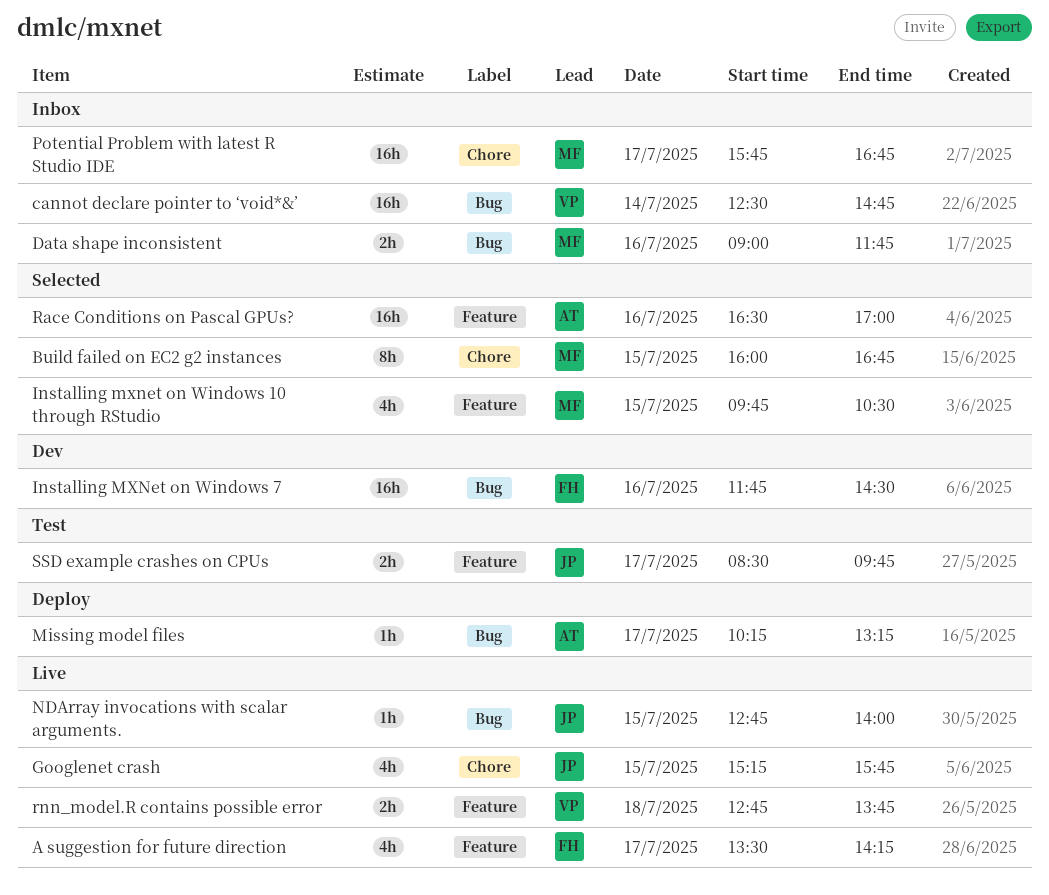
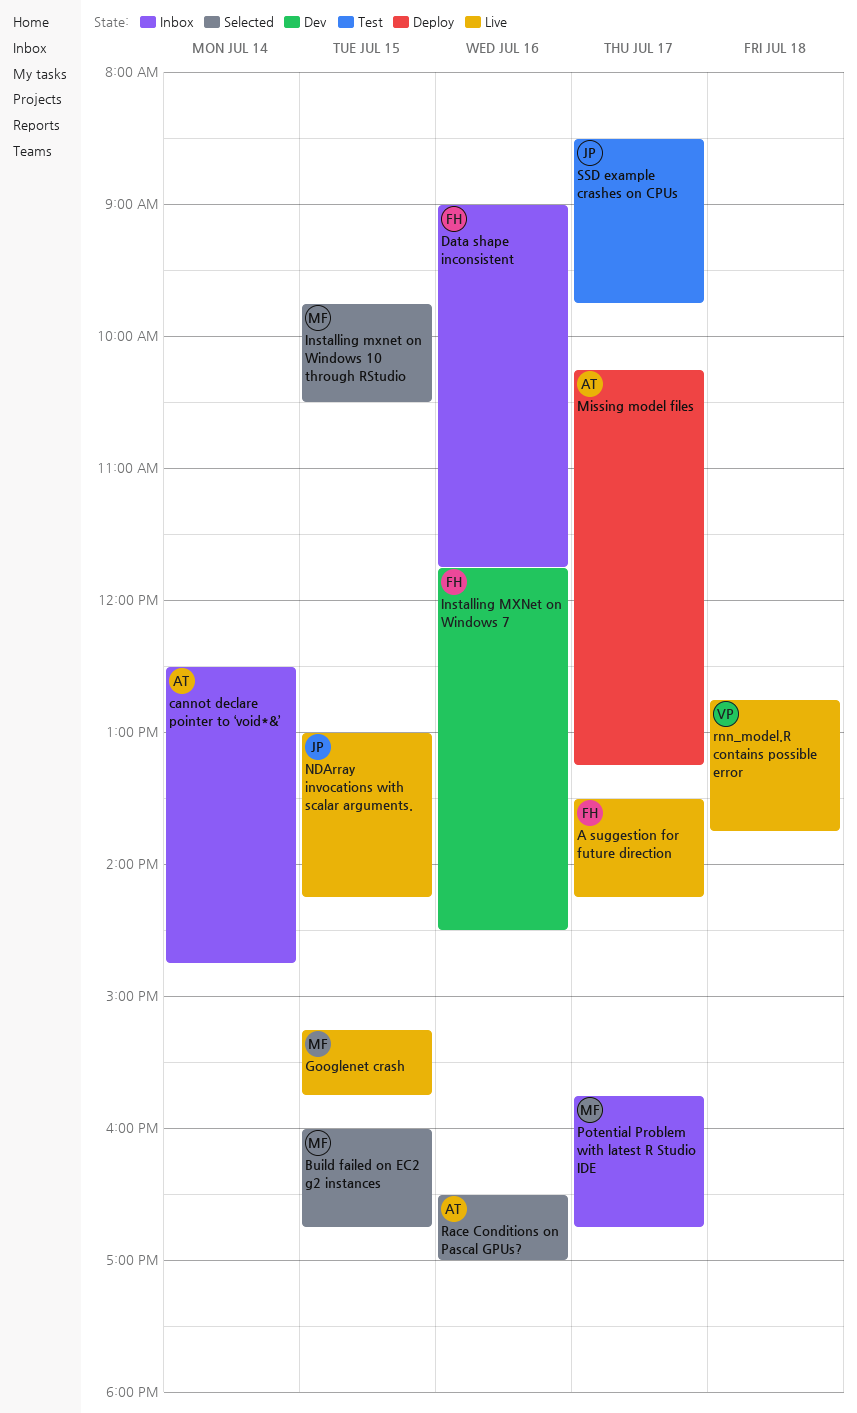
cannot declare pointer to ‘void*&’, owner: VP -> AT
Data shape inconsistent, owner: MF -> FH
Googlenet crash, owner: JP -> MF
NDArray invocations with scalar arguments., begins: 12:45 -> 13:00
NDArray invocations with scalar arguments., ends: 14:00 -> 14:15

